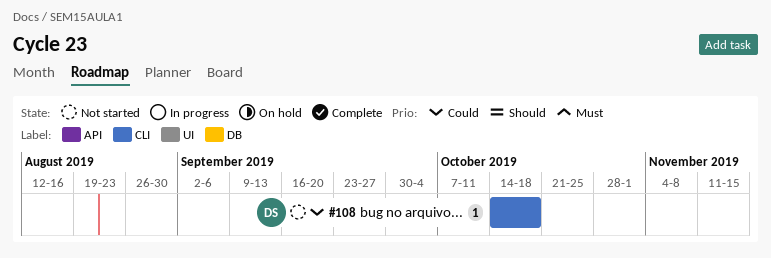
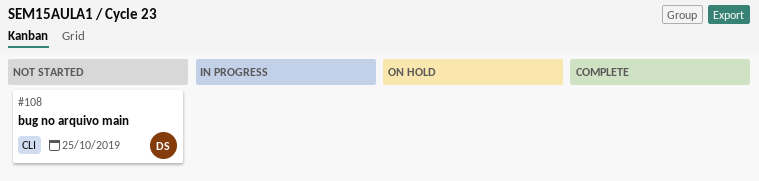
#108, due: Oct 18 -> Oct 25

